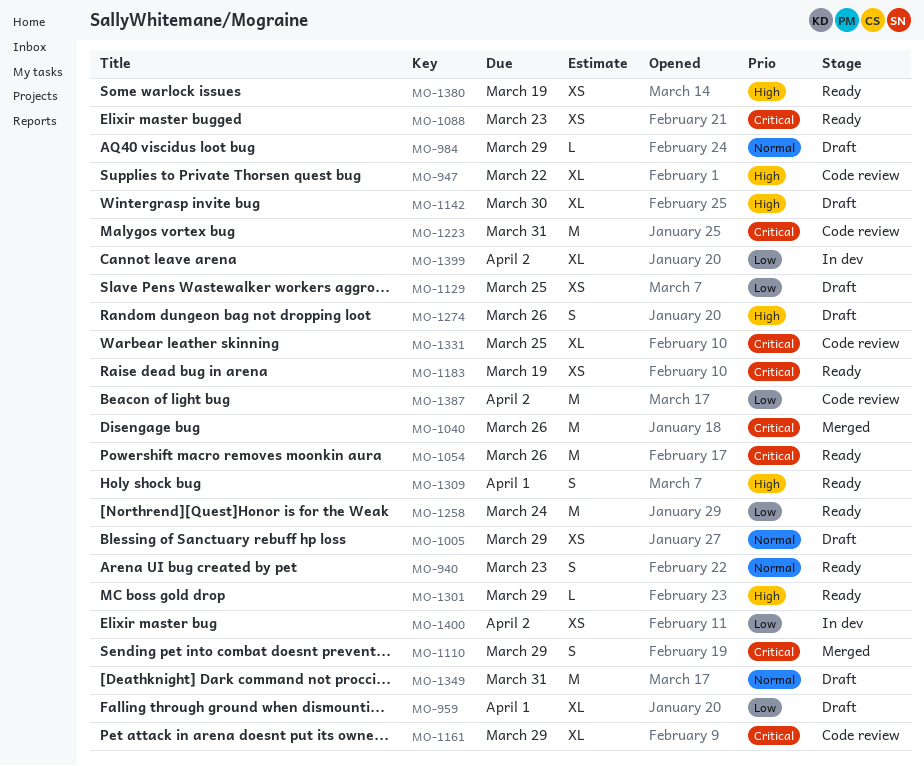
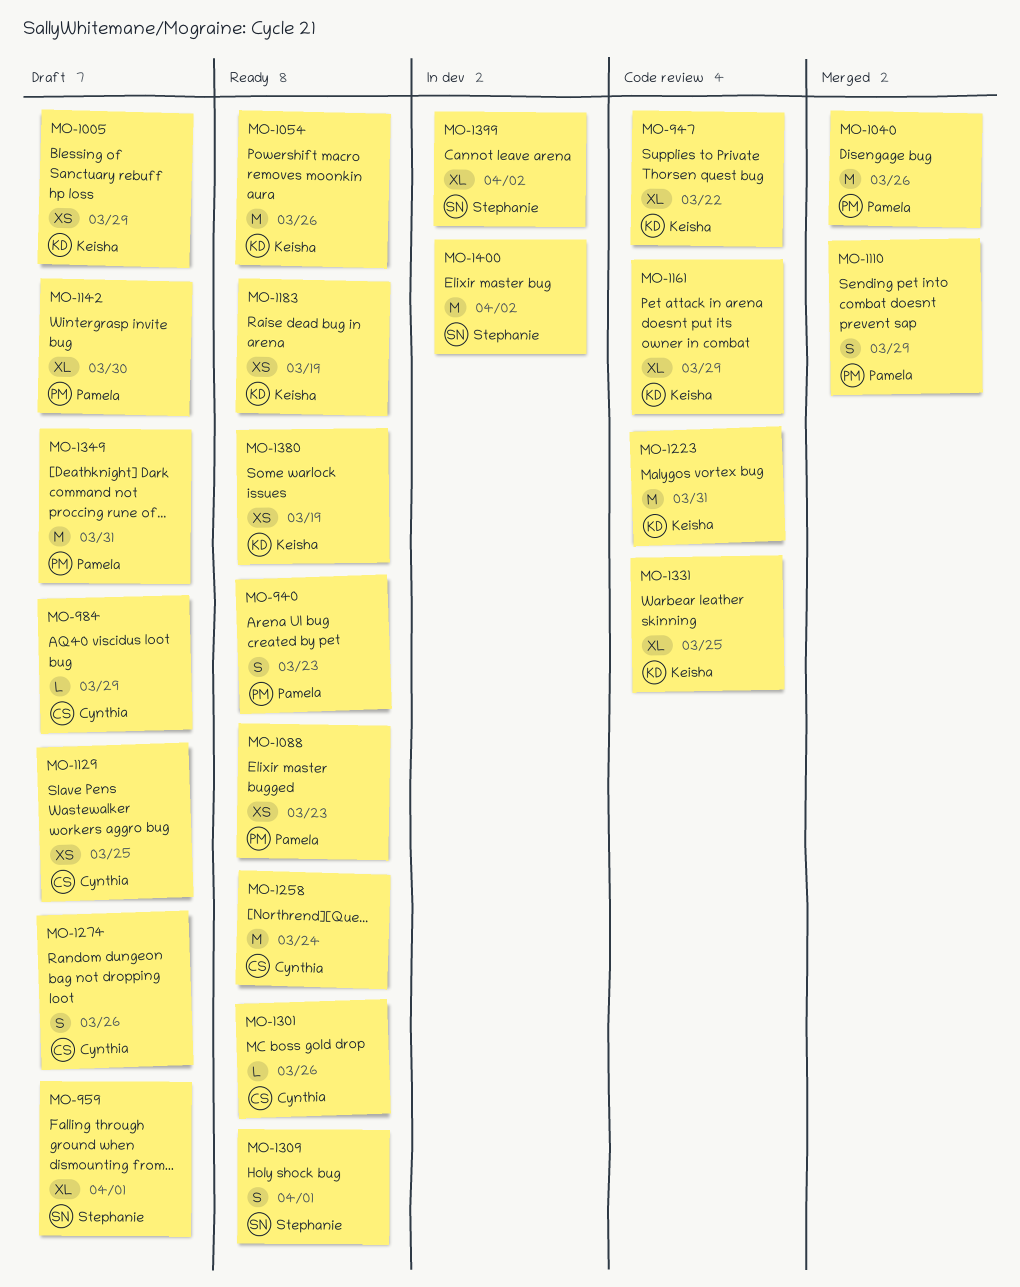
MO-1301, due: Mar 29 -> Mar 26
MO-1387: present -> none
MO-1400, estimate: XS -> M

